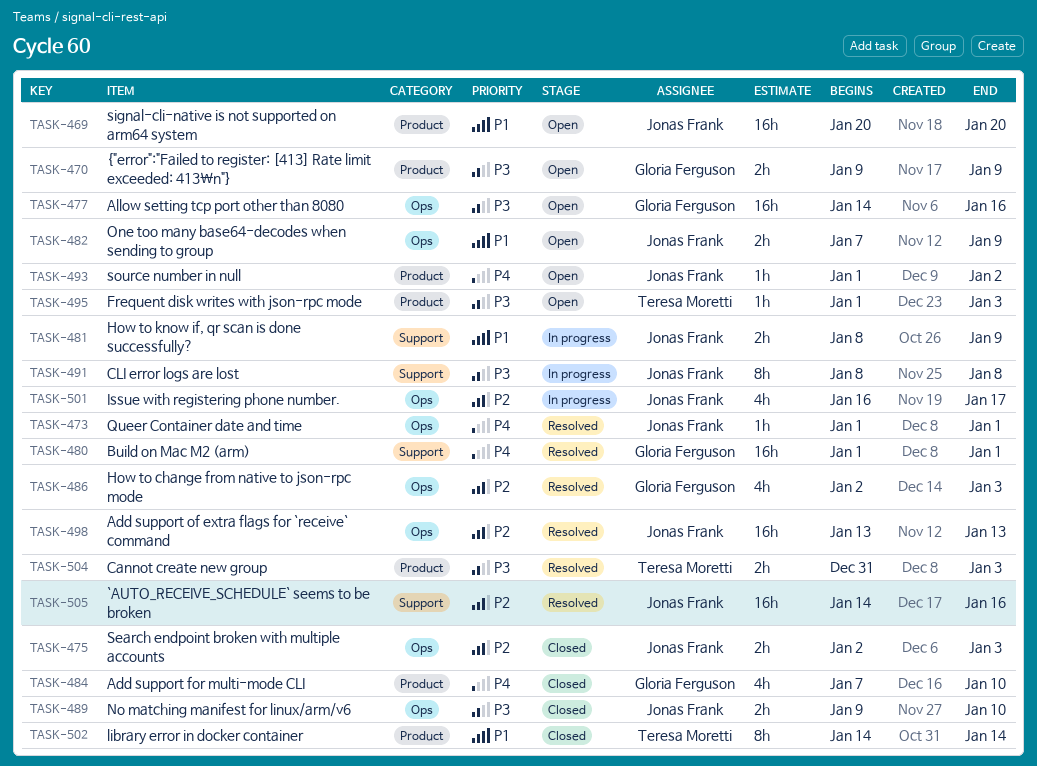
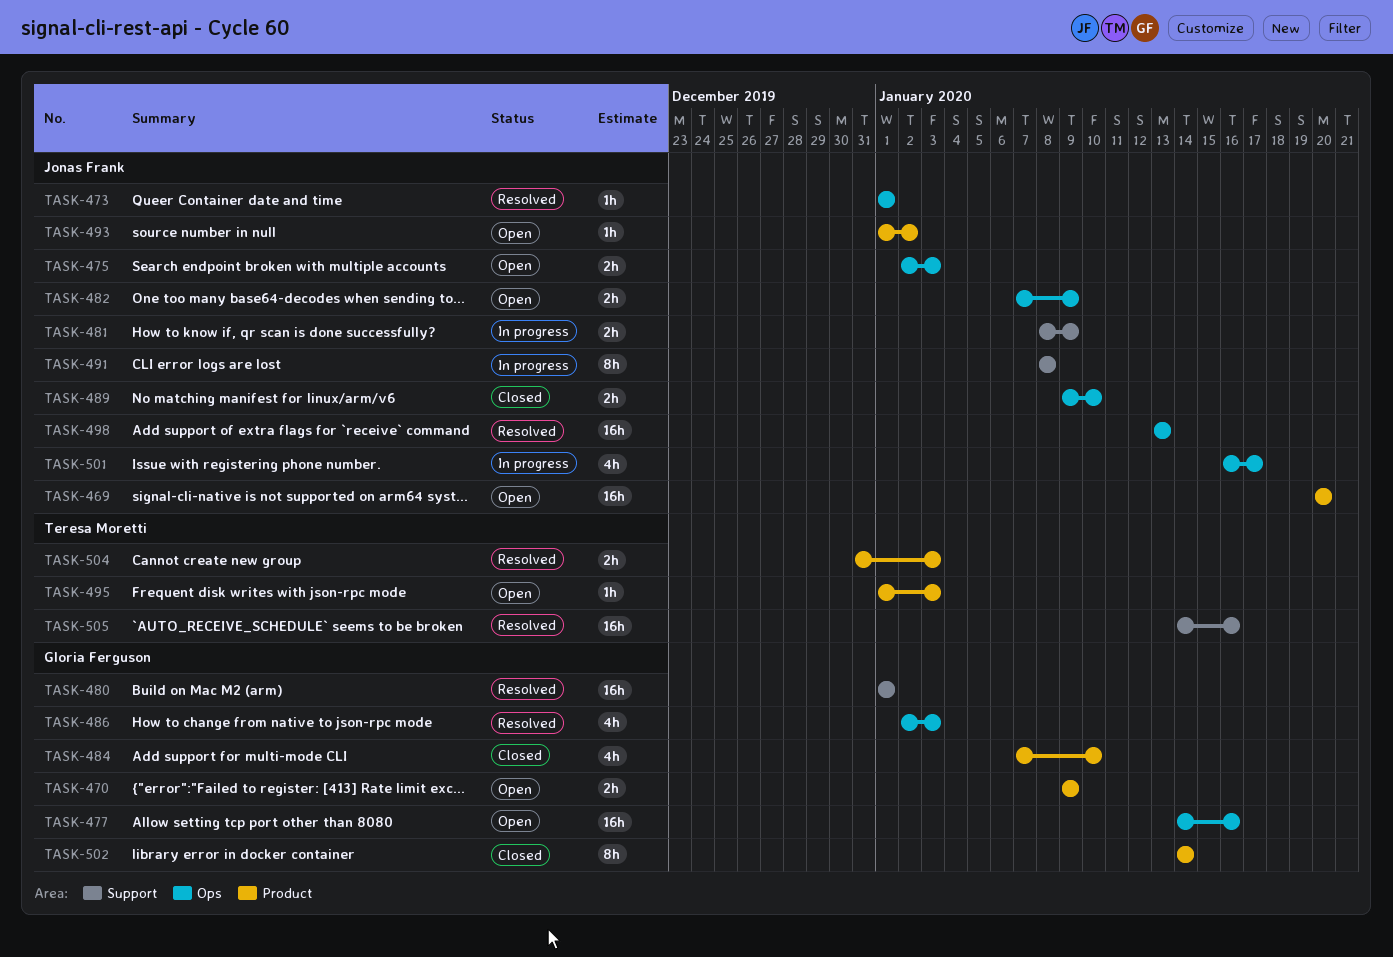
TASK-475, status: Closed -> Open
TASK-502, owner: Teresa Moretti -> Gloria Ferguson
TASK-505, owner: Jonas Frank -> Teresa Moretti

